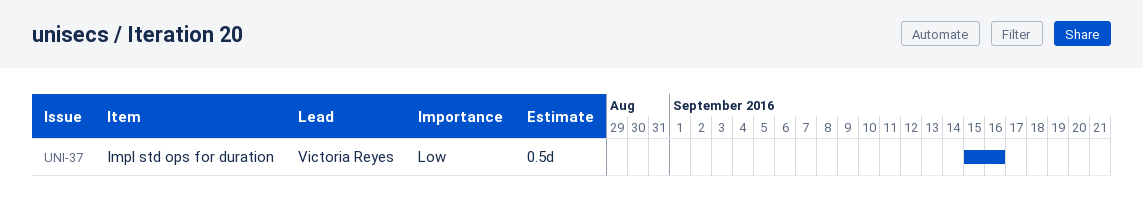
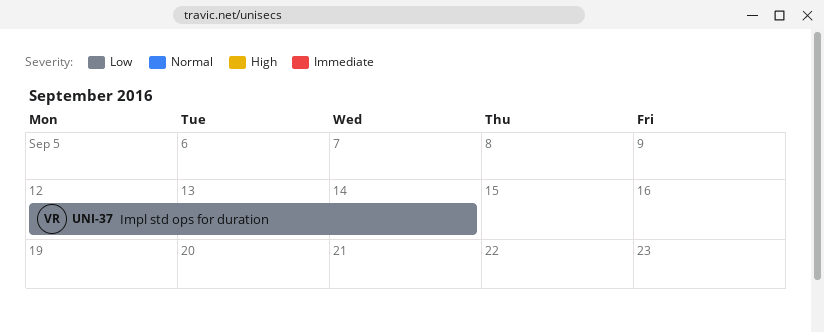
UNI-37, start: Sep 15 -> Sep 12
UNI-37, due: Sep 16 -> Sep 14

